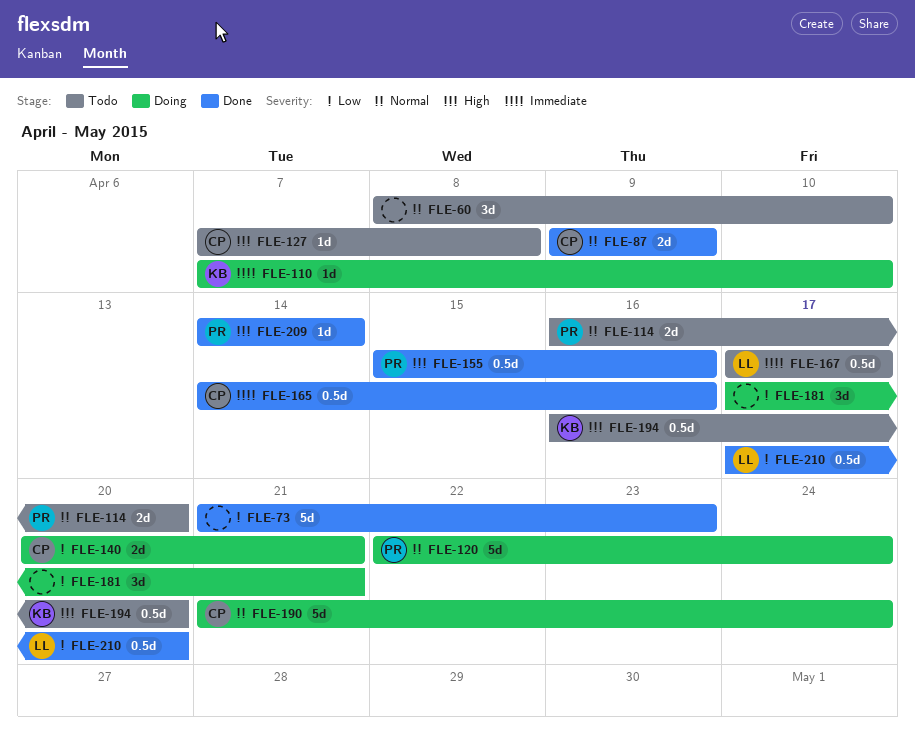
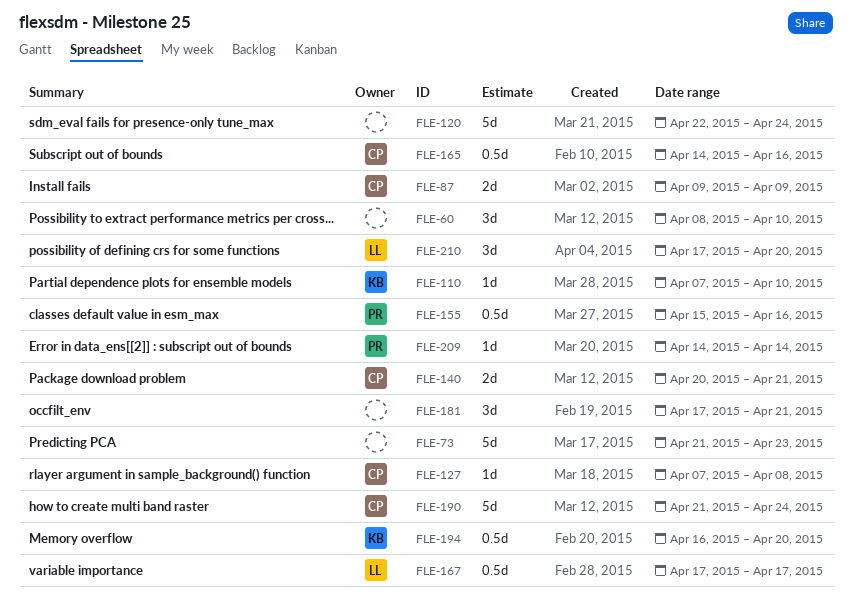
FLE-114: present -> none
FLE-120, owner: PR -> none
FLE-210, estimate: 0.5d -> 3d

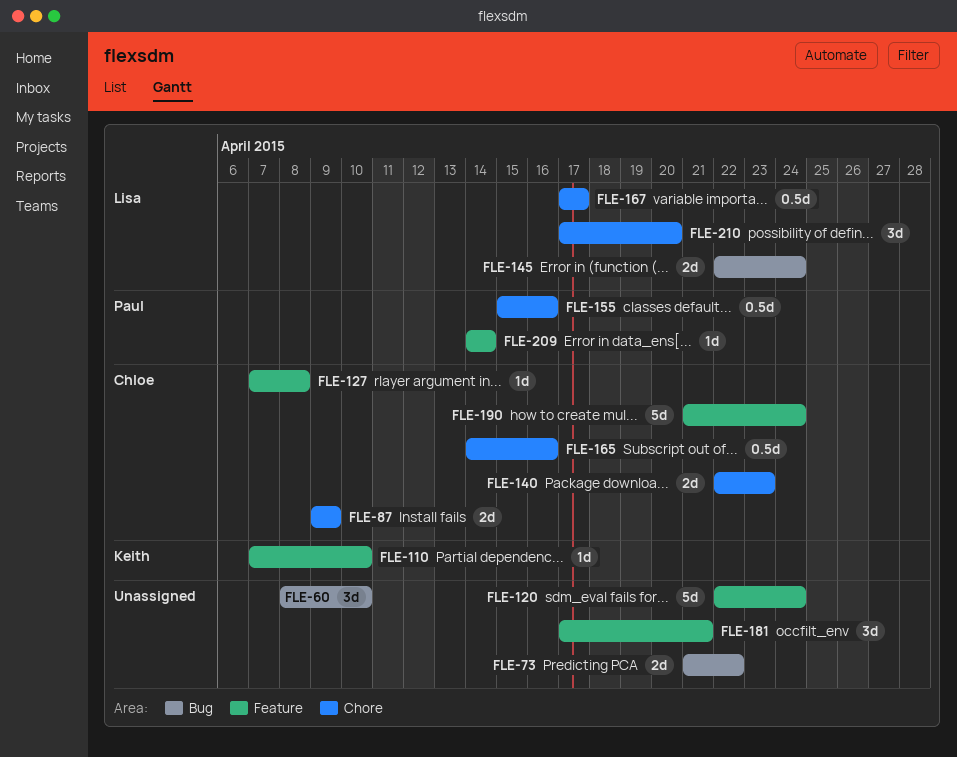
FLE-73, estimate: 5d -> 2d
FLE-73, due: Apr 23 -> Apr 22
FLE-140, start: Apr 20 -> Apr 22
FLE-140, due: Apr 21 -> Apr 23
FLE-145: none -> present
FLE-194: present -> none

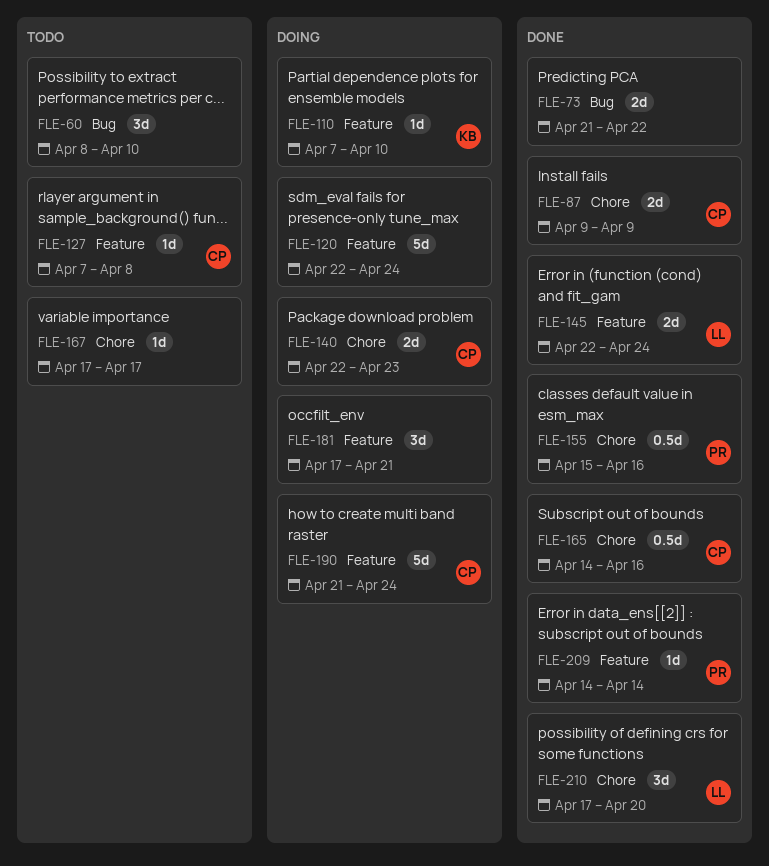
FLE-145, label: Bug -> Feature
FLE-167, owner: Lisa -> none
FLE-167, estimate: 0.5d -> 1d

